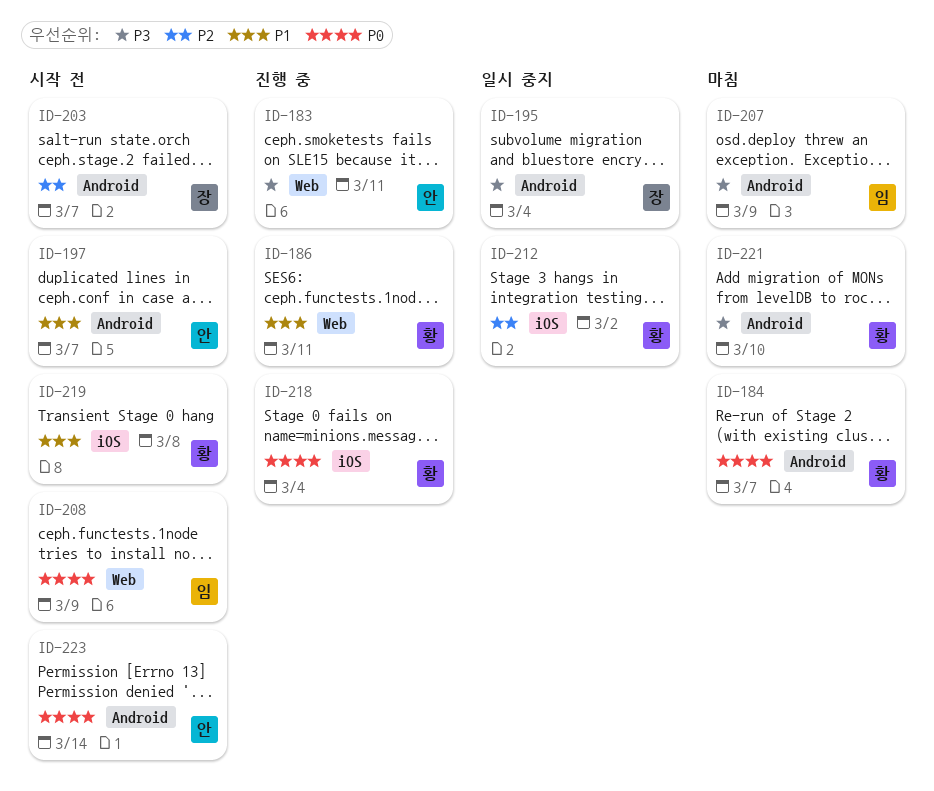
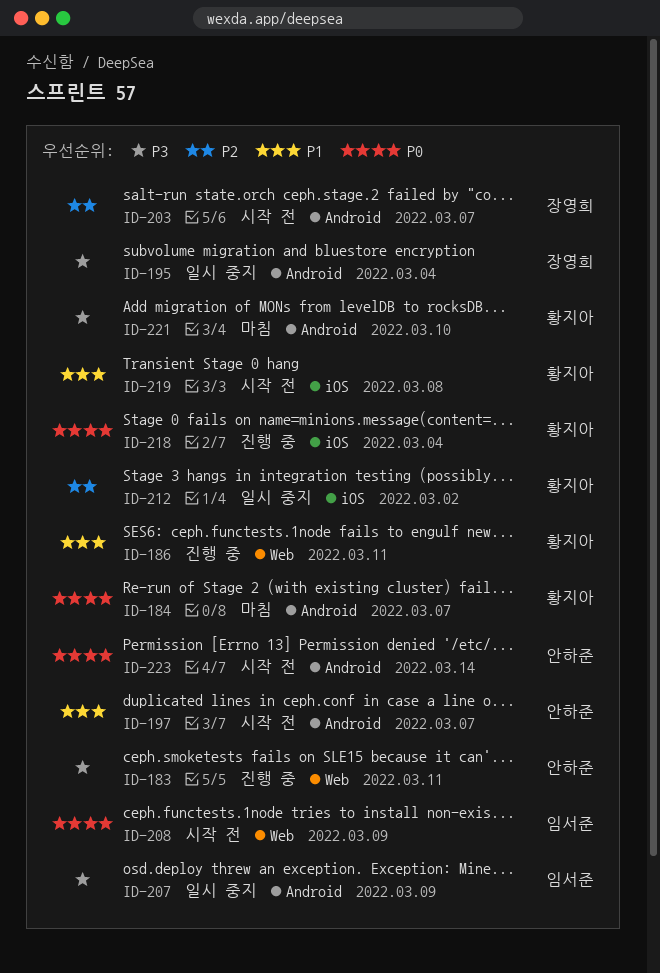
ID-207, status: 마침 -> 일시 중지

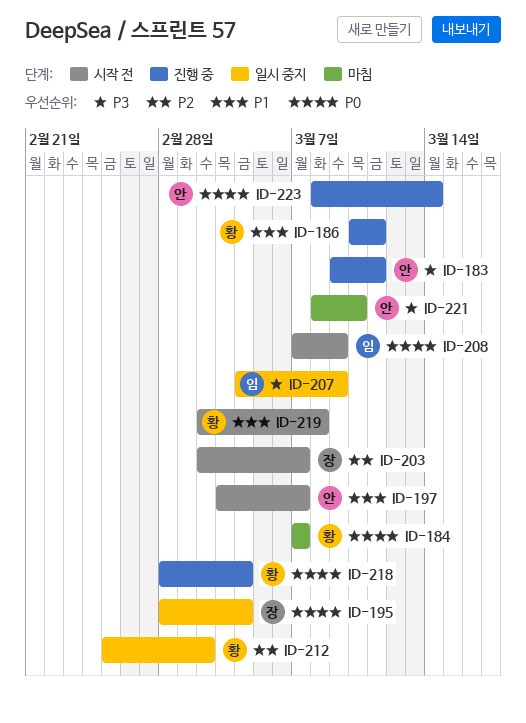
ID-195, priority: P3 -> P0
ID-221, owner: 황지아 -> 안하준
ID-223, status: 시작 전 -> 진행 중

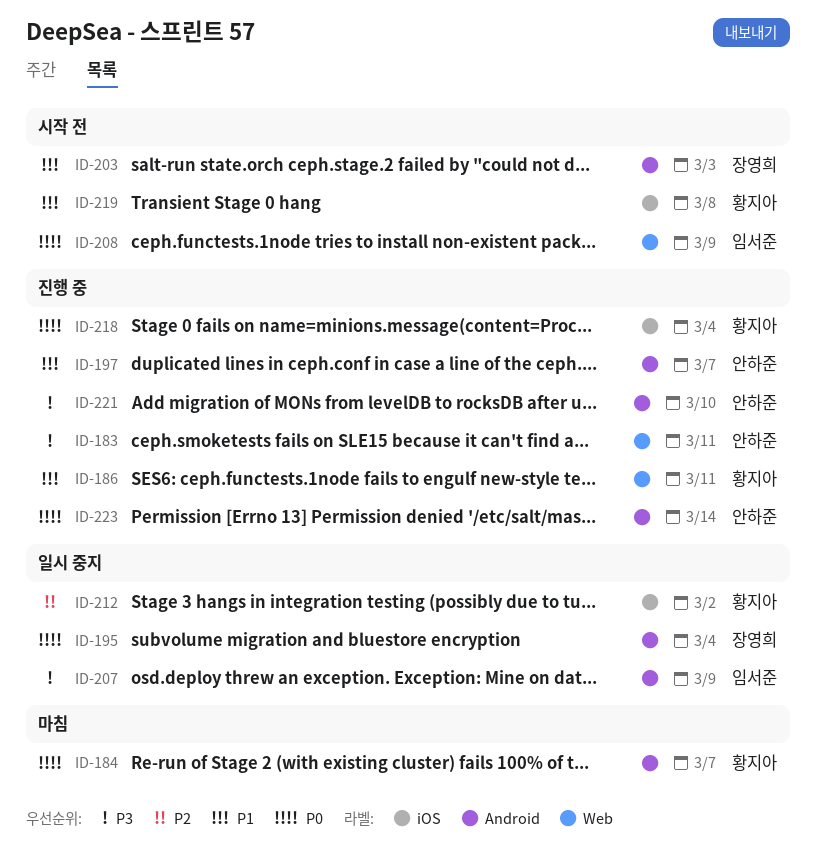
ID-197, status: 시작 전 -> 진행 중
ID-203, priority: P2 -> P1
ID-203, due: Mar 7 -> Mar 3
ID-221, status: 마침 -> 진행 중

